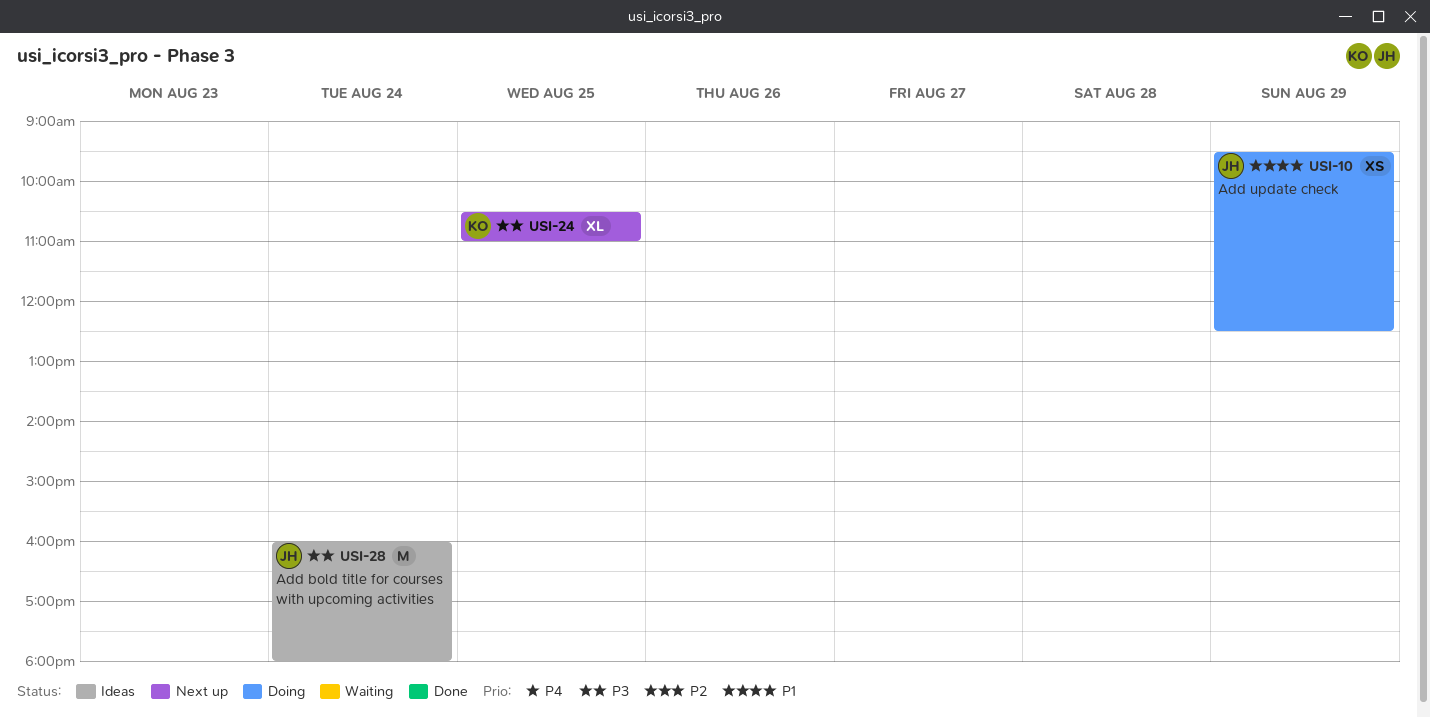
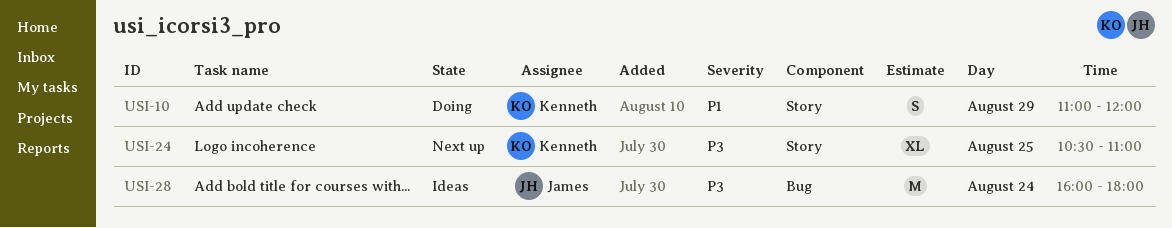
USI-10, owner: James -> Kenneth
USI-10, estimate: XS -> S
USI-10, begins: 09:30 -> 11:00
USI-10, ends: 12:30 -> 12:00

